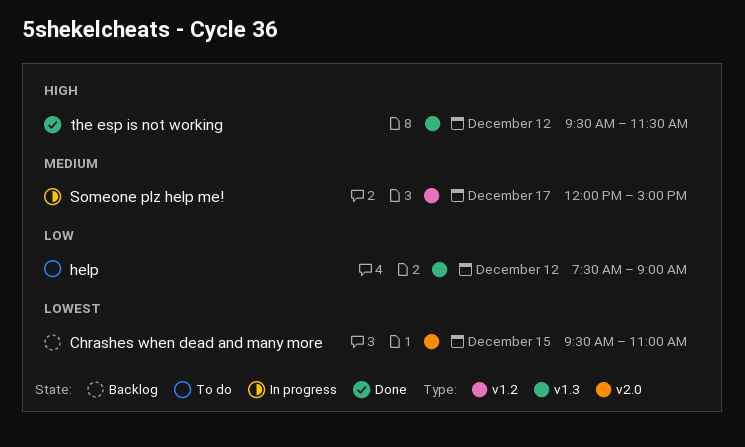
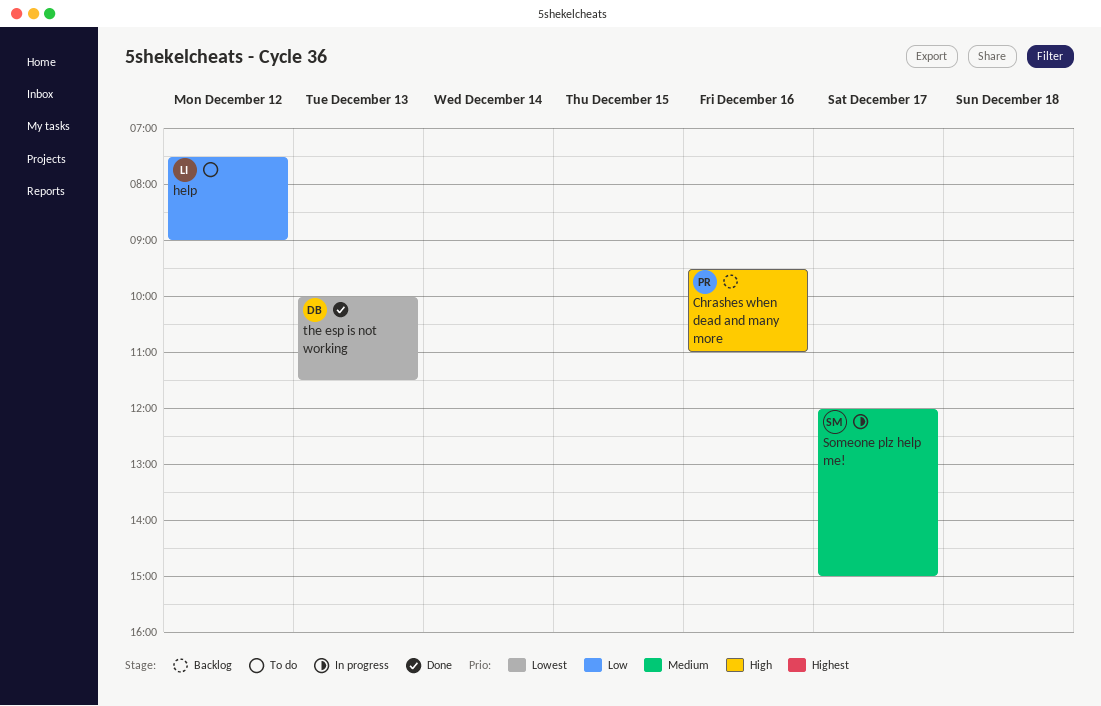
Chrashes when dead and many more, priority: Lowest -> High
Chrashes when dead and many more, day: Dec 15 -> Dec 16
the esp is not working, priority: High -> Lowest
the esp is not working, day: Dec 12 -> Dec 13
the esp is not working, begins: 09:30 -> 10:00

